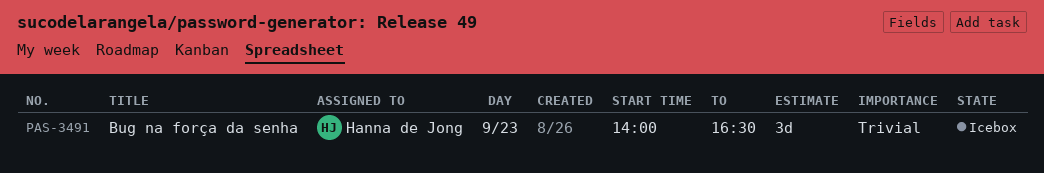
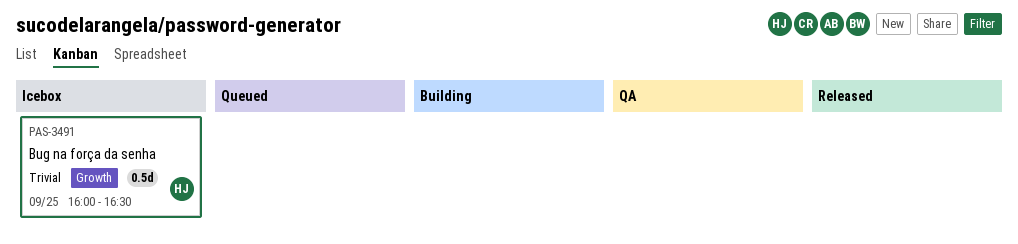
PAS-3491, estimate: 3d -> 0.5d
PAS-3491, day: Sep 23 -> Sep 25
PAS-3491, begins: 14:00 -> 16:00

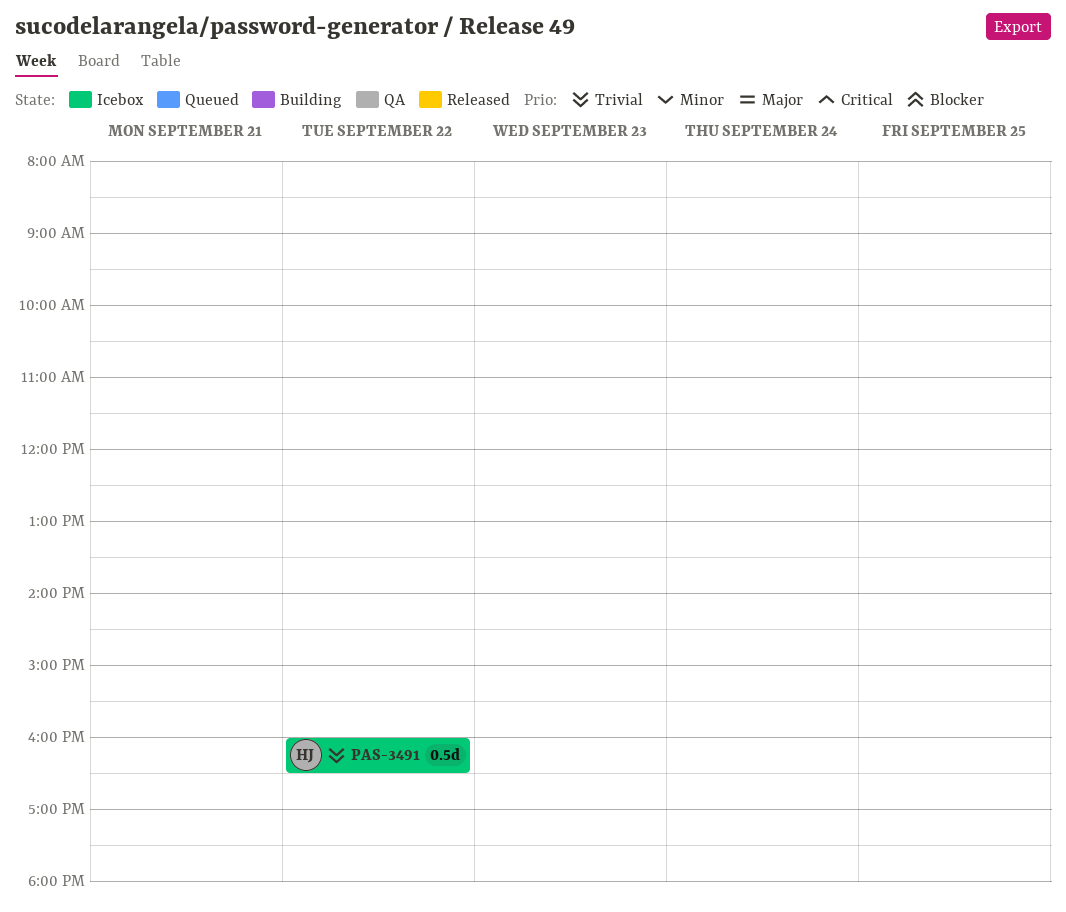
PAS-3491, day: Sep 25 -> Sep 22

